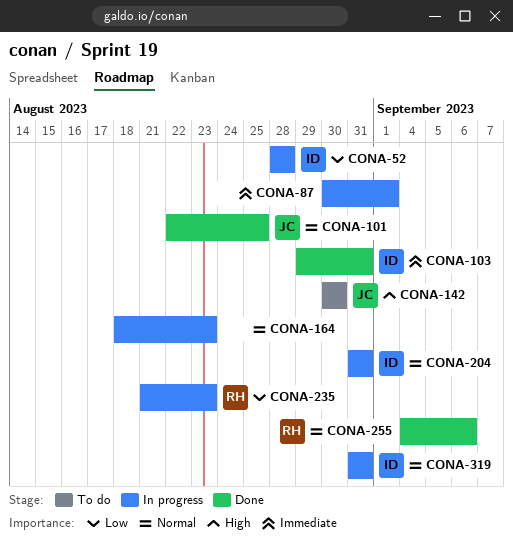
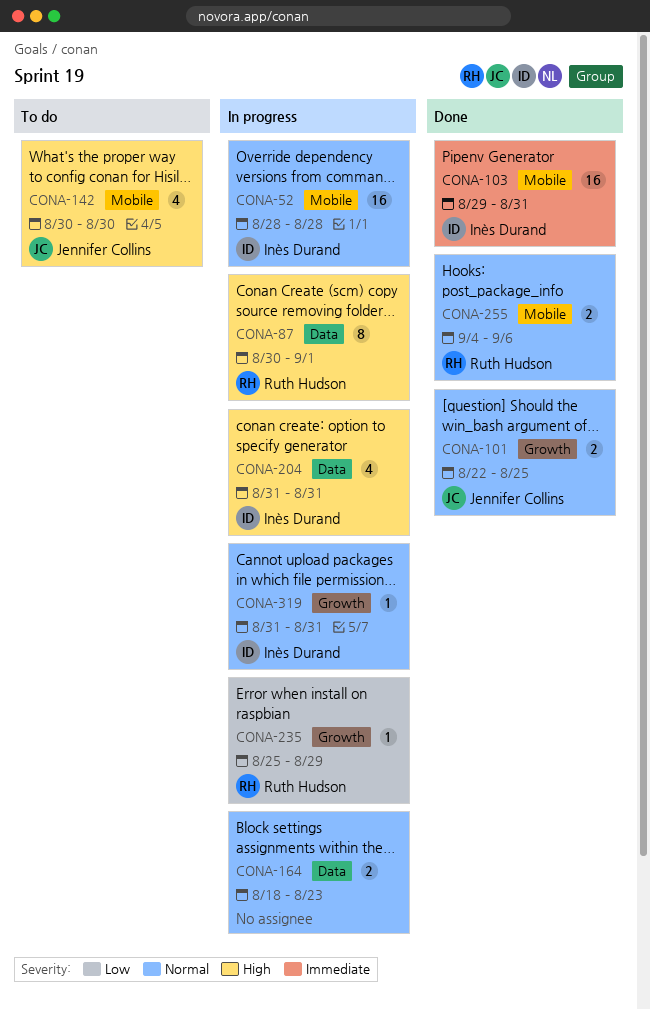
CONA-52, priority: Low -> Normal
CONA-87, owner: none -> Ruth Hudson
CONA-87, priority: Immediate -> High
CONA-204, priority: Normal -> High
CONA-235, start: Aug 21 -> Aug 25
CONA-235, due: Aug 23 -> Aug 29

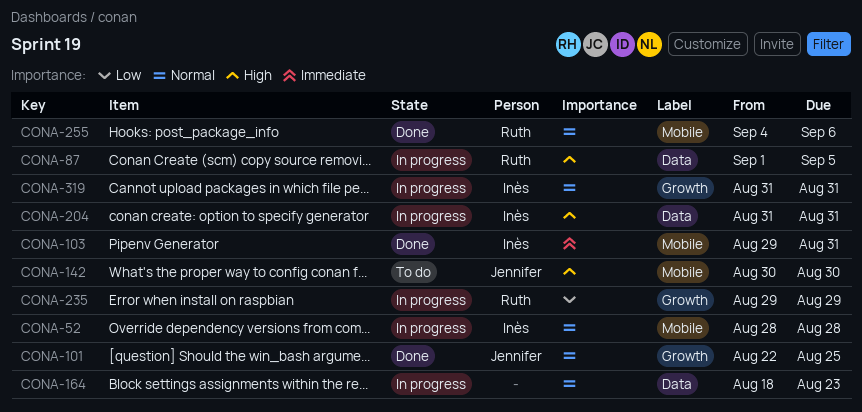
CONA-87, start: Aug 30 -> Sep 1
CONA-87, due: Sep 1 -> Sep 5
CONA-235, start: Aug 25 -> Aug 29

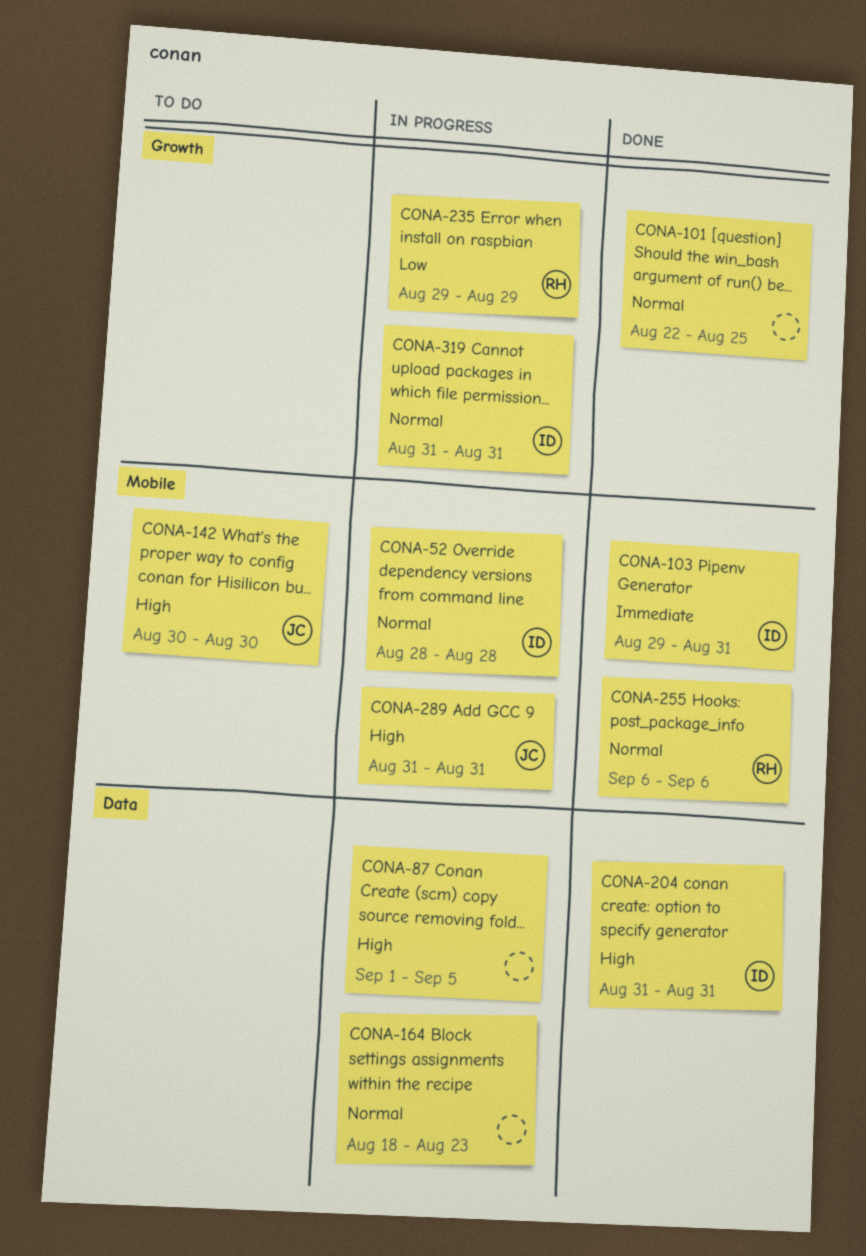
CONA-87, owner: Ruth -> none
CONA-101, owner: Jennifer -> none
CONA-204, status: In progress -> Done
CONA-255, start: Sep 4 -> Sep 6
CONA-289: none -> present

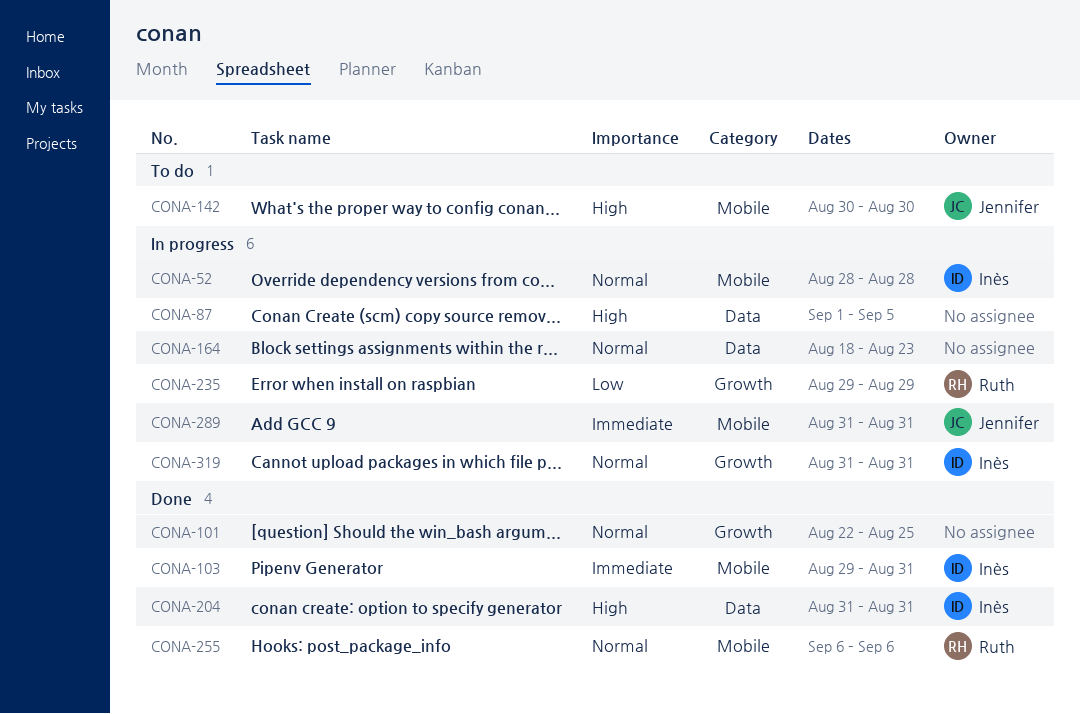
CONA-289, priority: High -> Immediate

